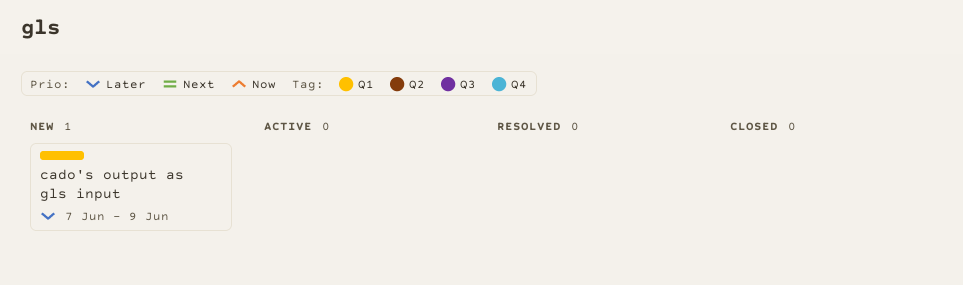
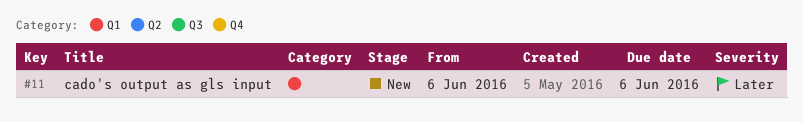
cado's output as gls input, start: Jun 7 -> Jun 6
cado's output as gls input, due: Jun 9 -> Jun 6

